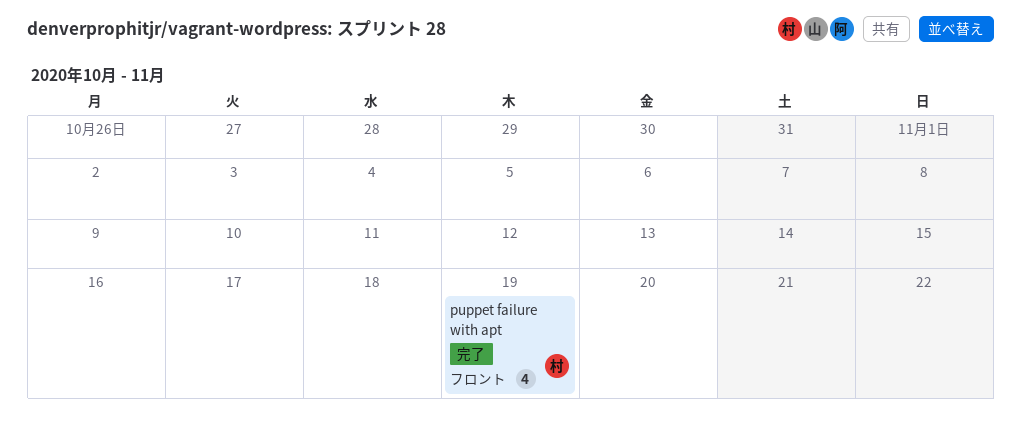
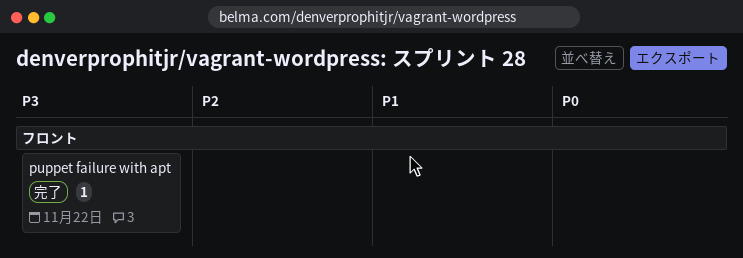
puppet failure with apt, estimate: 4 -> 1
puppet failure with apt, due: Nov 19 -> Nov 22

